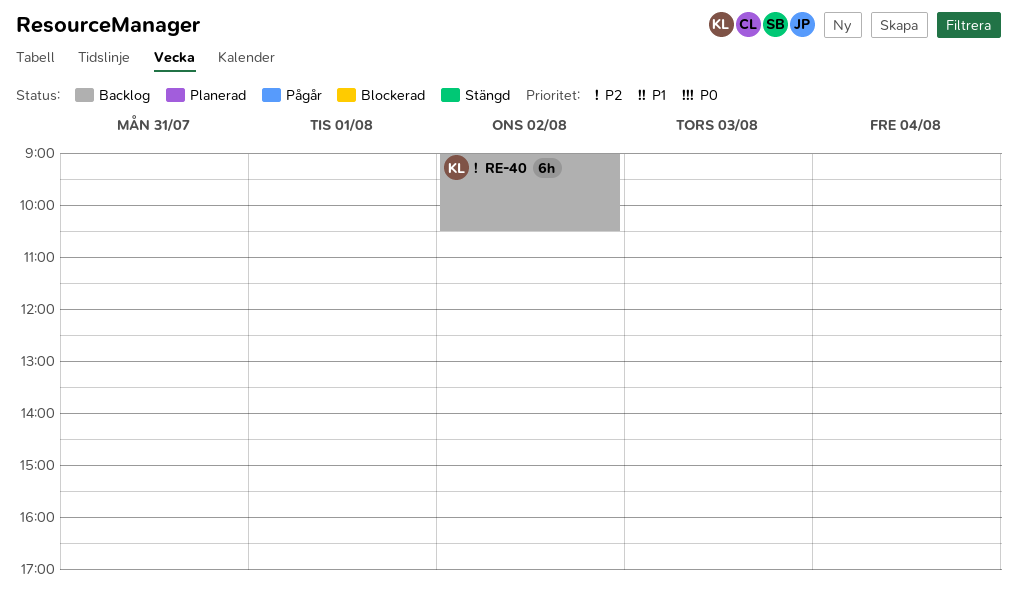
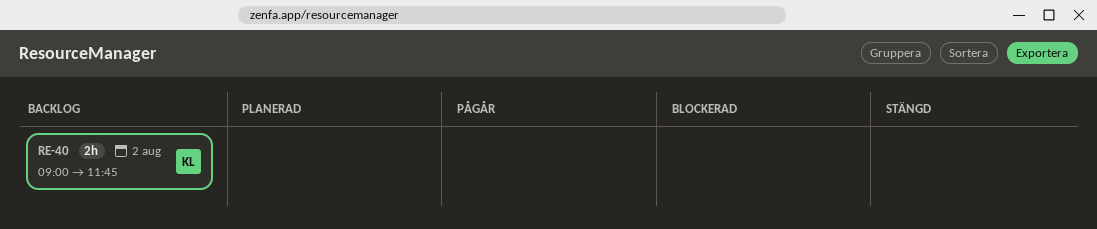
RE-40, estimate: 6h -> 2h
RE-40, ends: 10:30 -> 11:45

